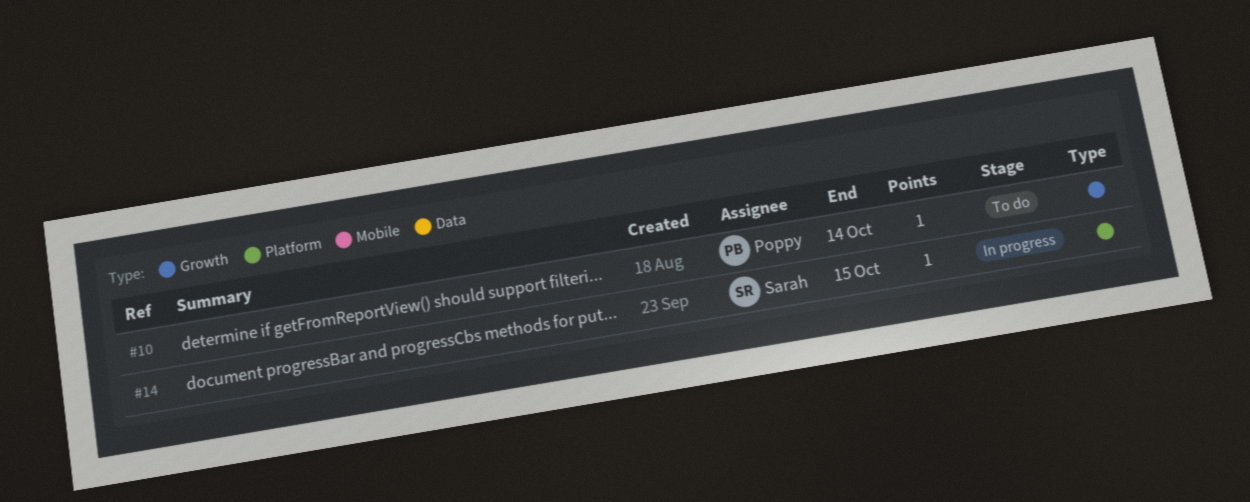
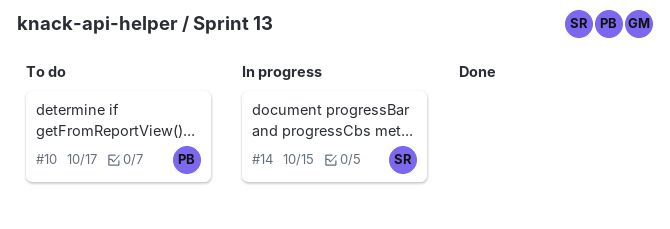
#10, due: Oct 14 -> Oct 17

